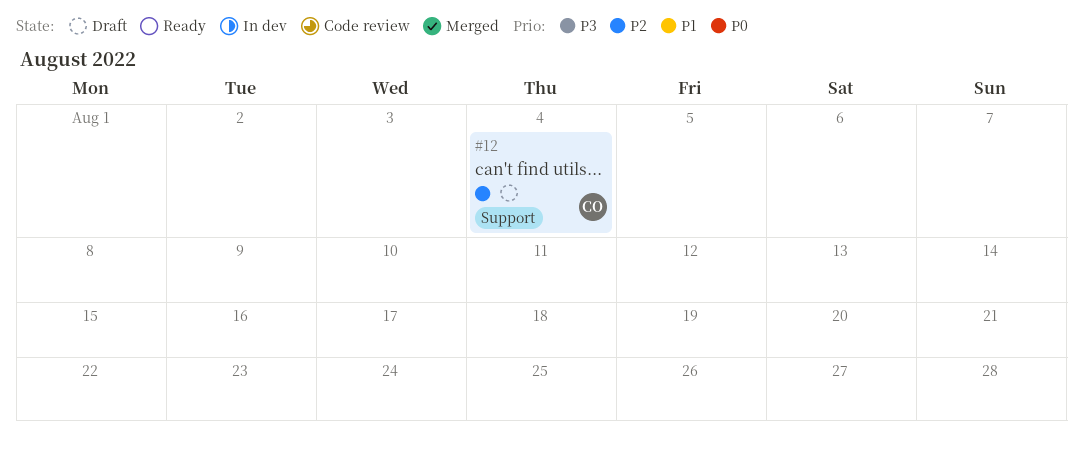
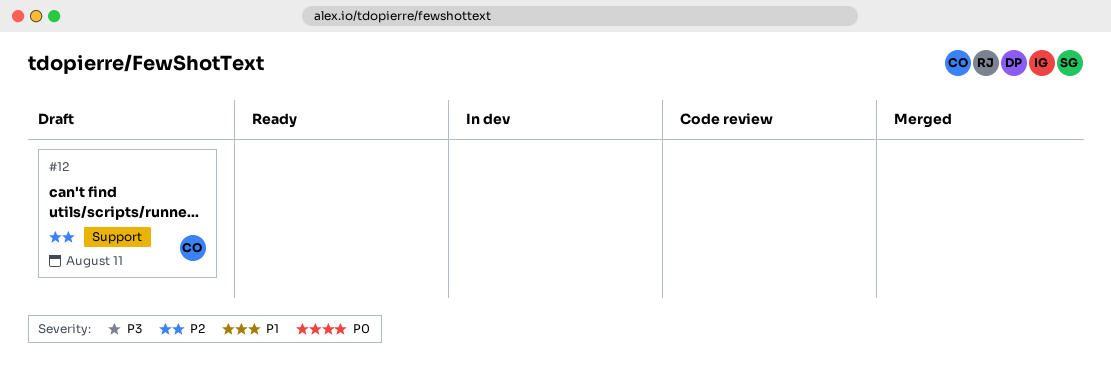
#12, due: Aug 4 -> Aug 11

